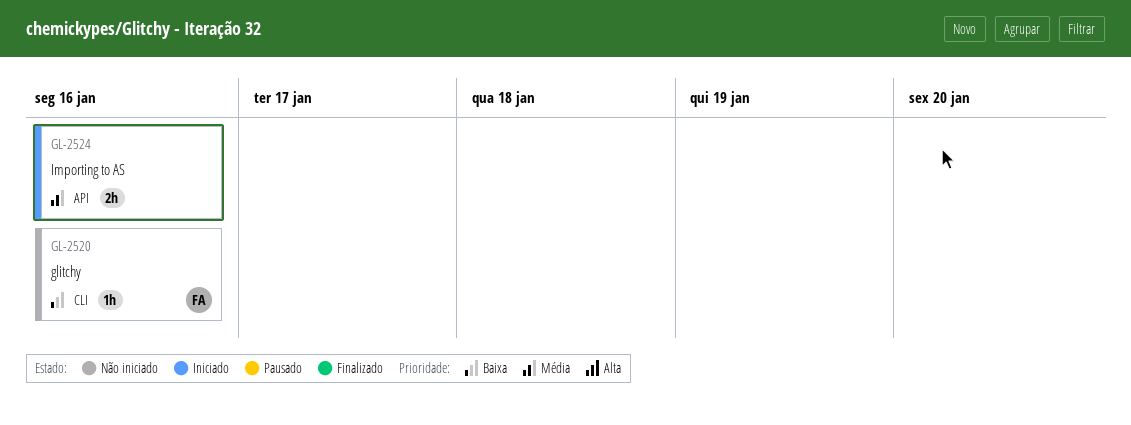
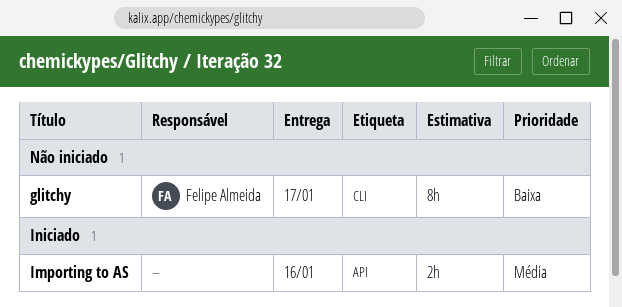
glitchy, estimate: 1h -> 8h
glitchy, due: Jan 16 -> Jan 17

